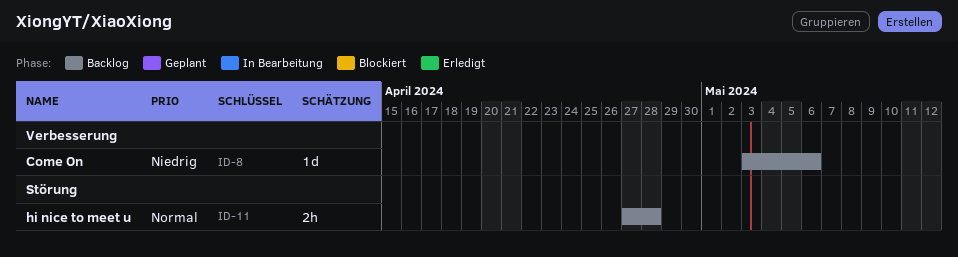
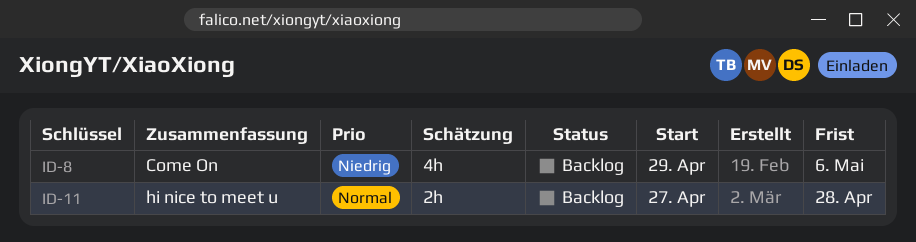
ID-8, estimate: 1d -> 4h
ID-8, start: May 3 -> Apr 29

